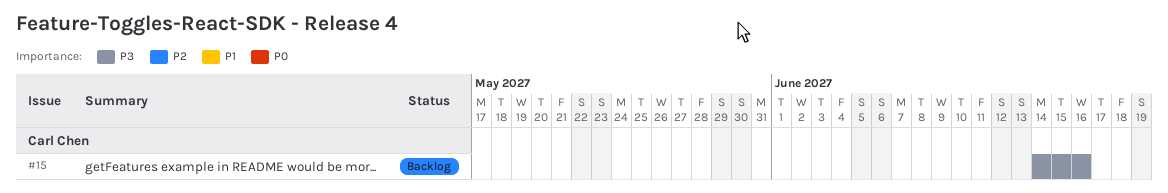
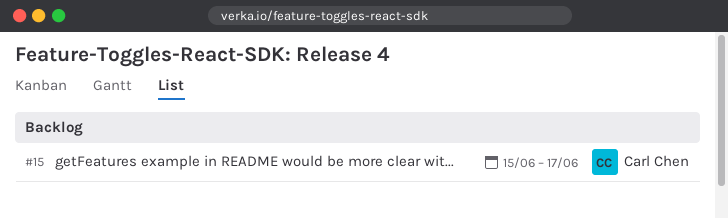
#15, start: Jun 14 -> Jun 15
#15, due: Jun 16 -> Jun 17

